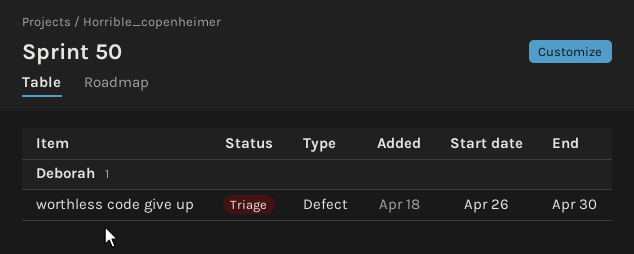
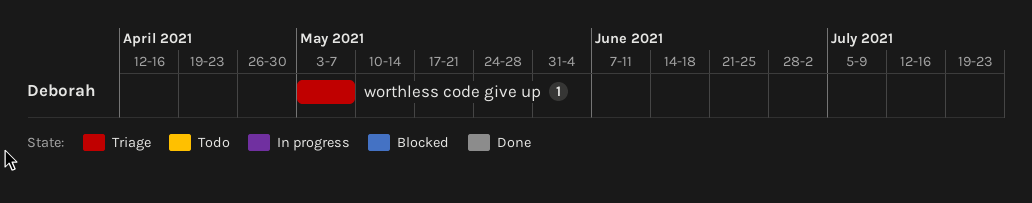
worthless code give up, start: Apr 26 -> May 3
worthless code give up, due: Apr 30 -> May 7

